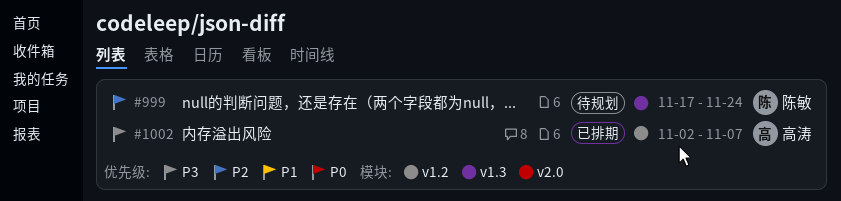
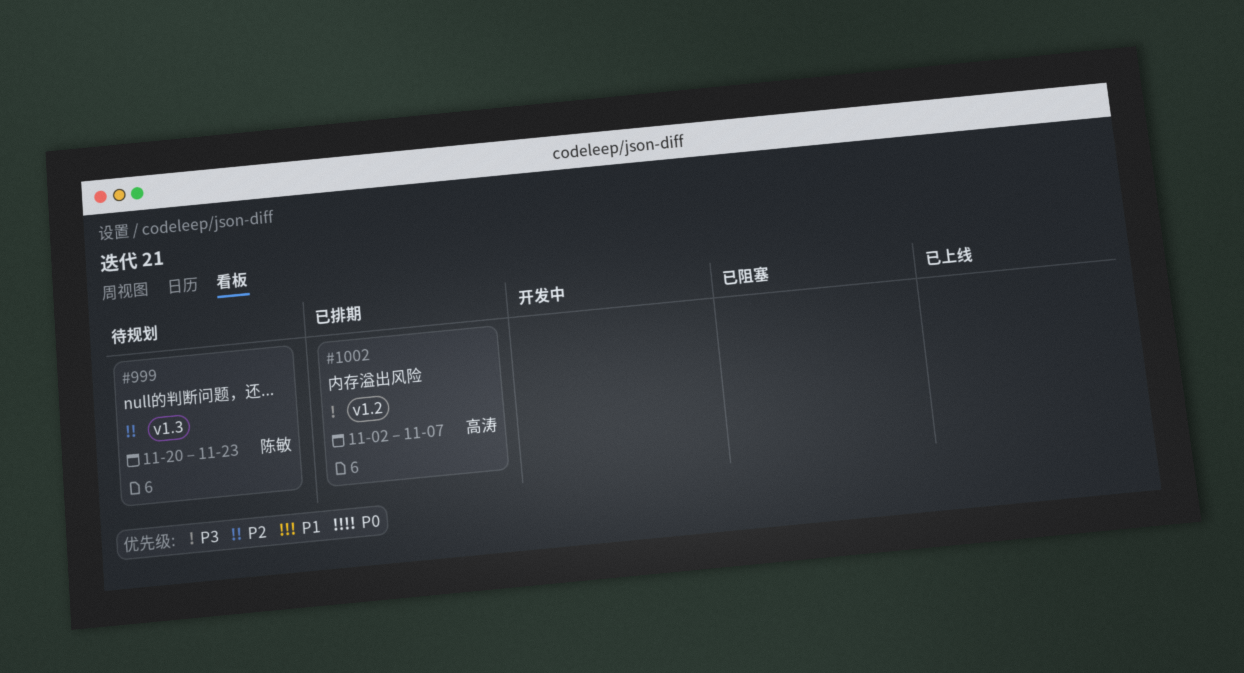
#999, start: Nov 17 -> Nov 20
#999, due: Nov 24 -> Nov 23

